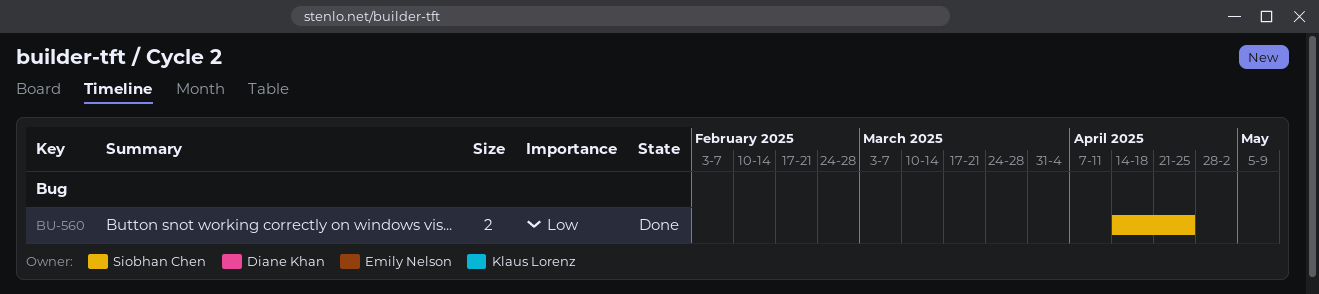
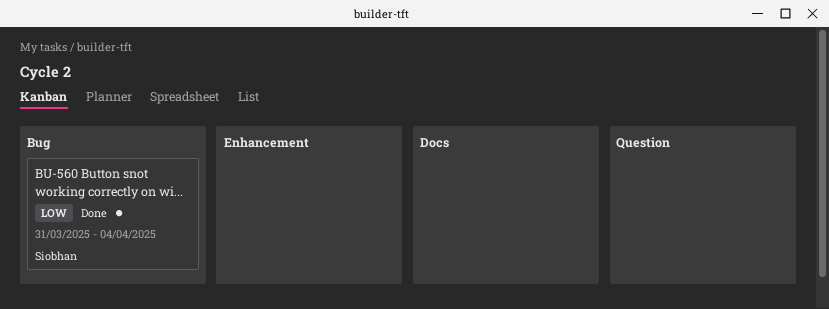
BU-560, estimate: 2 -> 1
BU-560, start: Apr 14 -> Mar 31
BU-560, due: Apr 25 -> Apr 4

